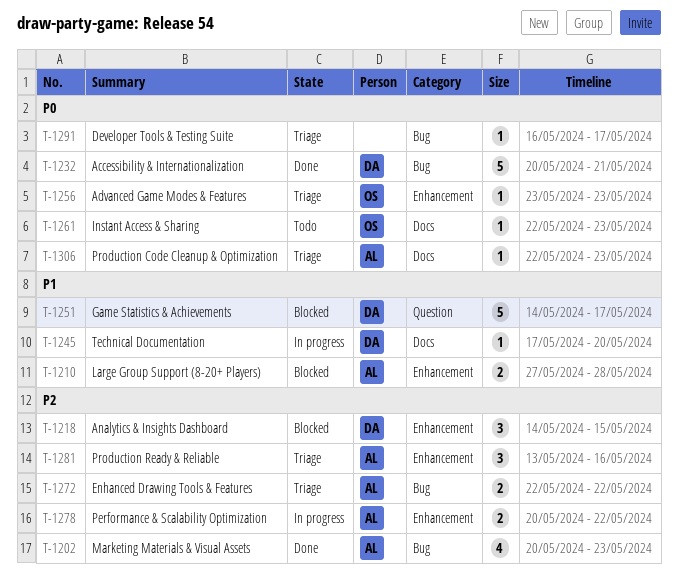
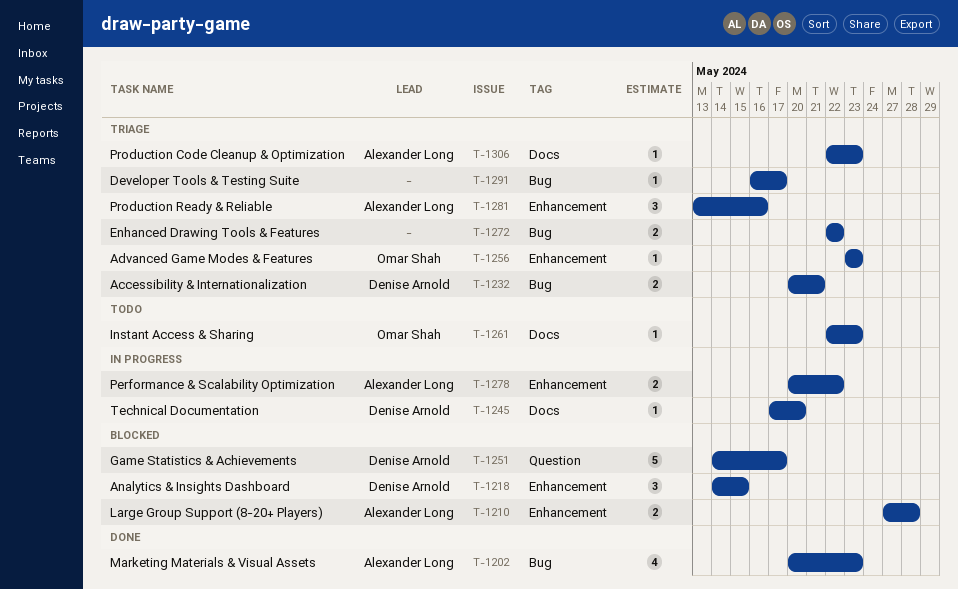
T-1232, status: Done -> Triage
T-1232, estimate: 5 -> 2
T-1272, owner: Alexander Long -> none

